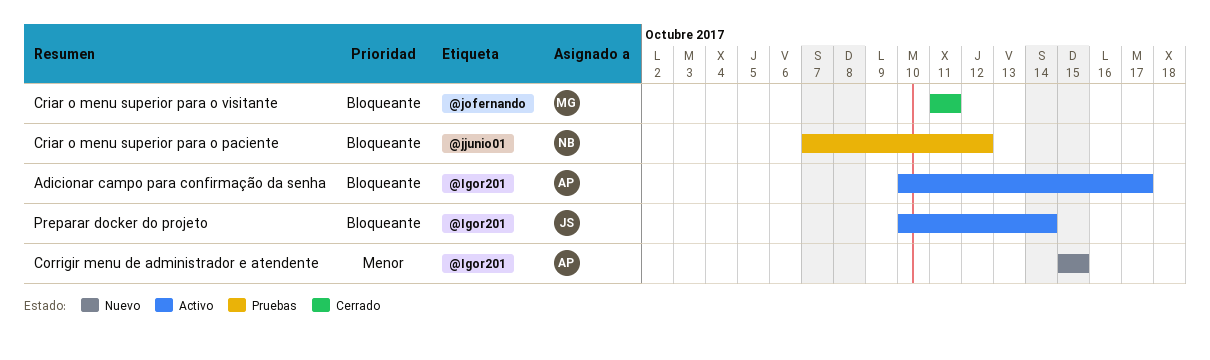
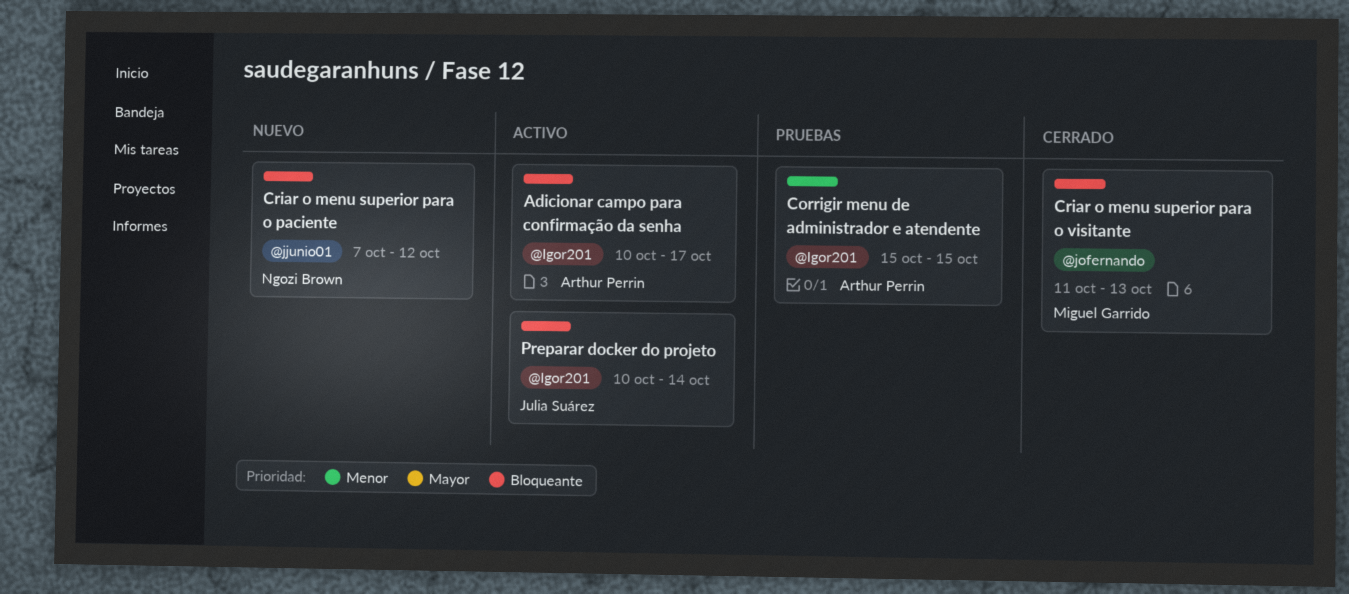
Corrigir menu de administrador e atendente, status: Nuevo -> Pruebas
Criar o menu superior para o paciente, status: Pruebas -> Nuevo
Criar o menu superior para o visitante, due: Oct 11 -> Oct 13

